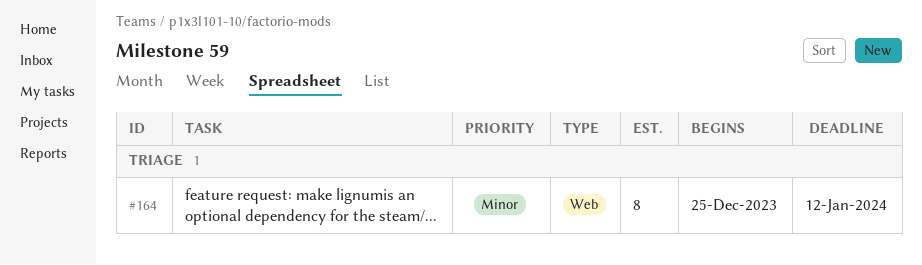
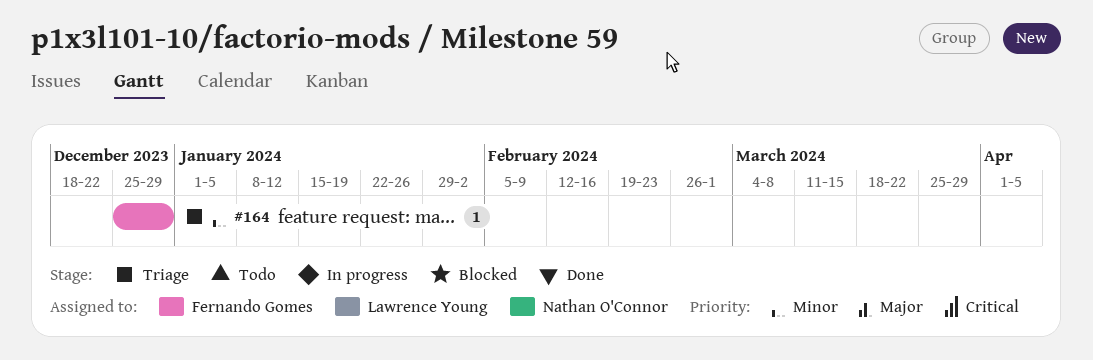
#164, estimate: 8 -> 1
#164, due: Jan 12 -> Dec 29

